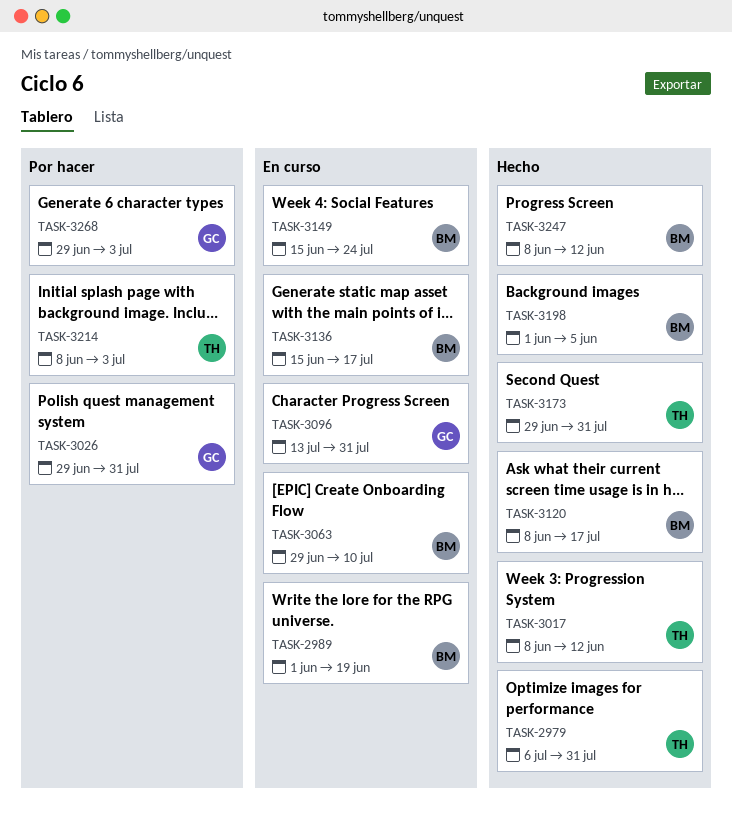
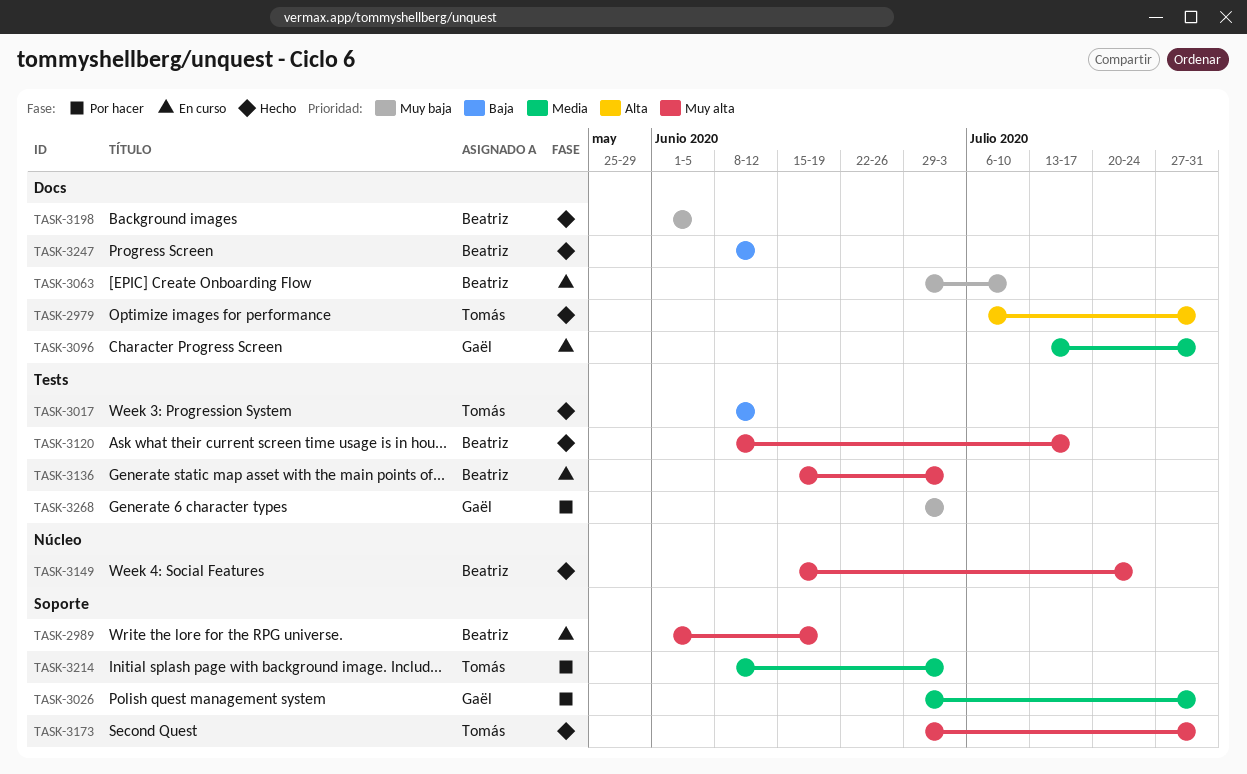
TASK-3136, due: Jul 17 -> Jul 3
TASK-3149, status: En curso -> Hecho

